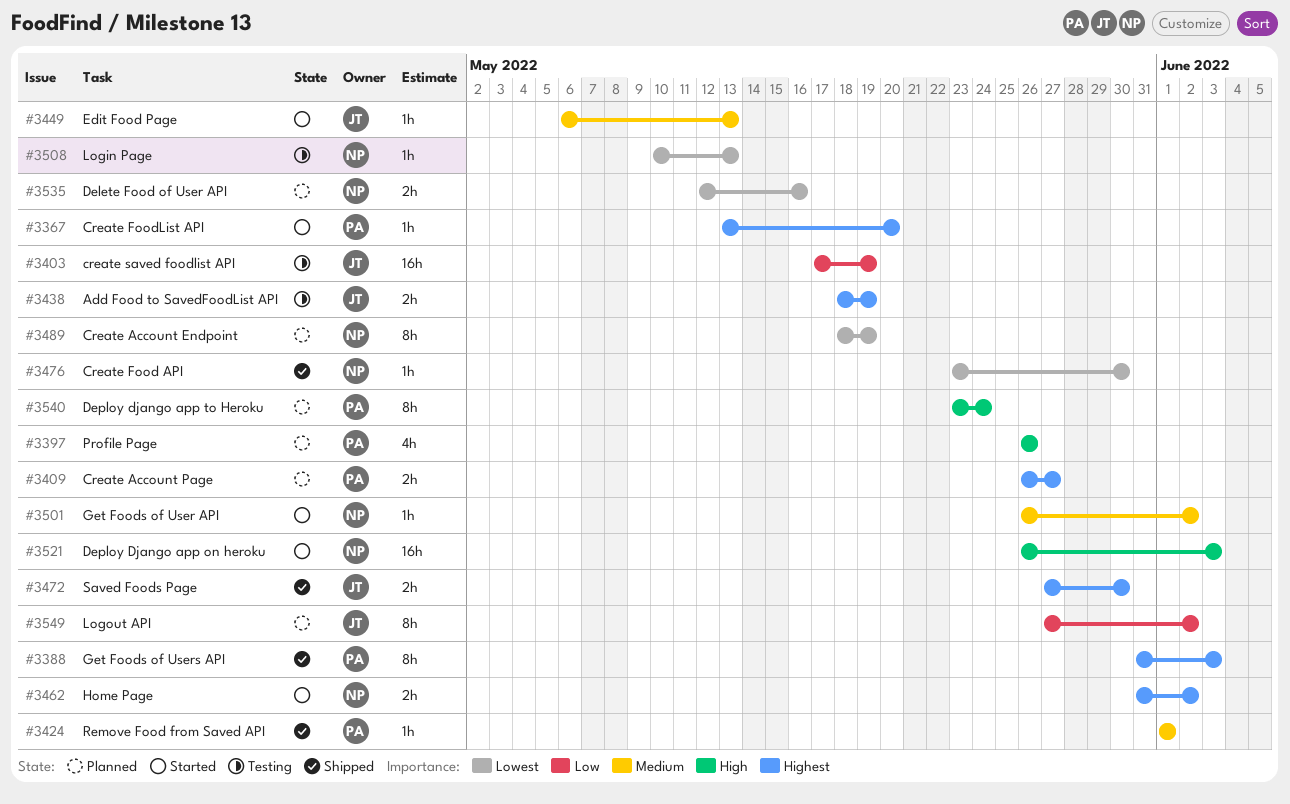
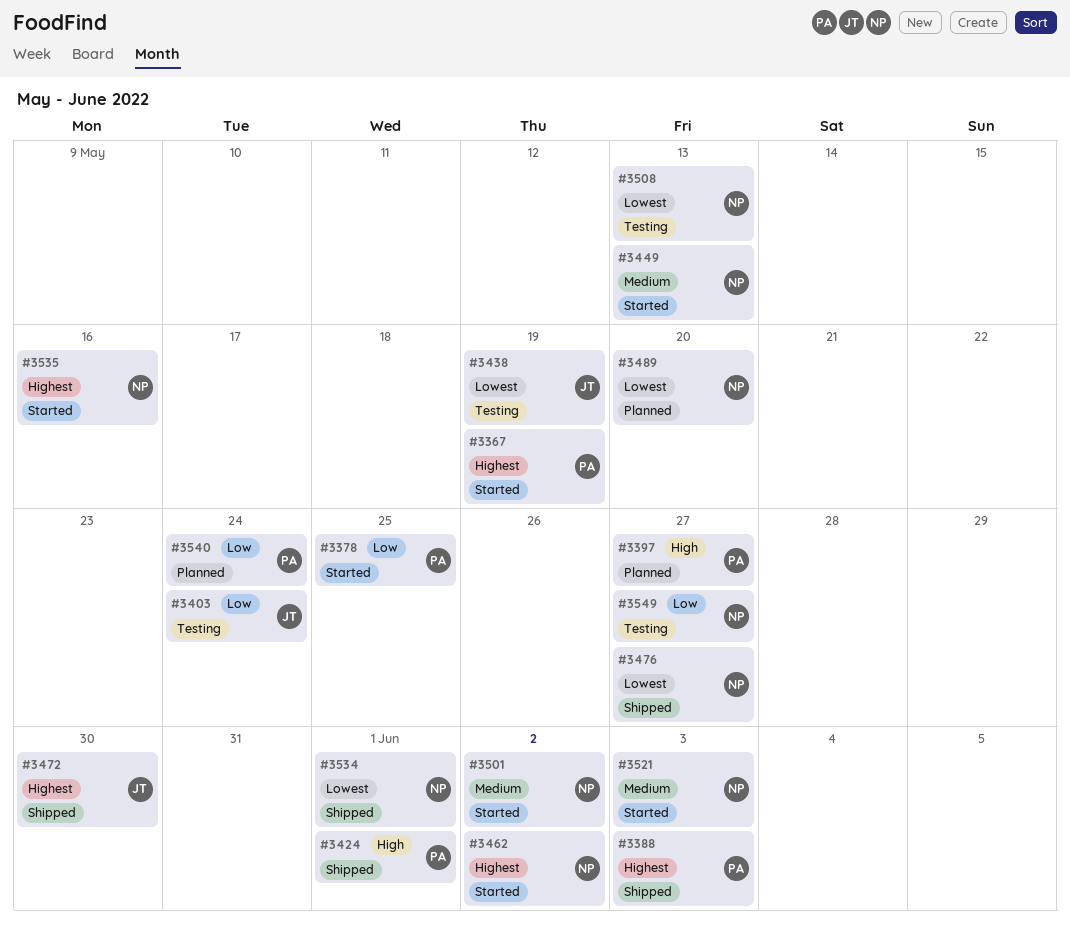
#3367, due: May 20 -> May 19
#3378: none -> present
#3397, due: May 26 -> May 27
#3403, due: May 19 -> May 24
#3409: present -> none
#3424, priority: Medium -> High
#3438, priority: Highest -> Lowest
#3449, owner: JT -> NP
#3476, due: May 30 -> May 27
#3489, due: May 19 -> May 20
#3521, priority: High -> Medium
#3534: none -> present
#3535, status: Planned -> Started
#3535, priority: Lowest -> Highest
#3540, priority: High -> Low
#3549, status: Planned -> Testing
#3549, owner: JT -> NP
#3549, due: Jun 2 -> May 27

